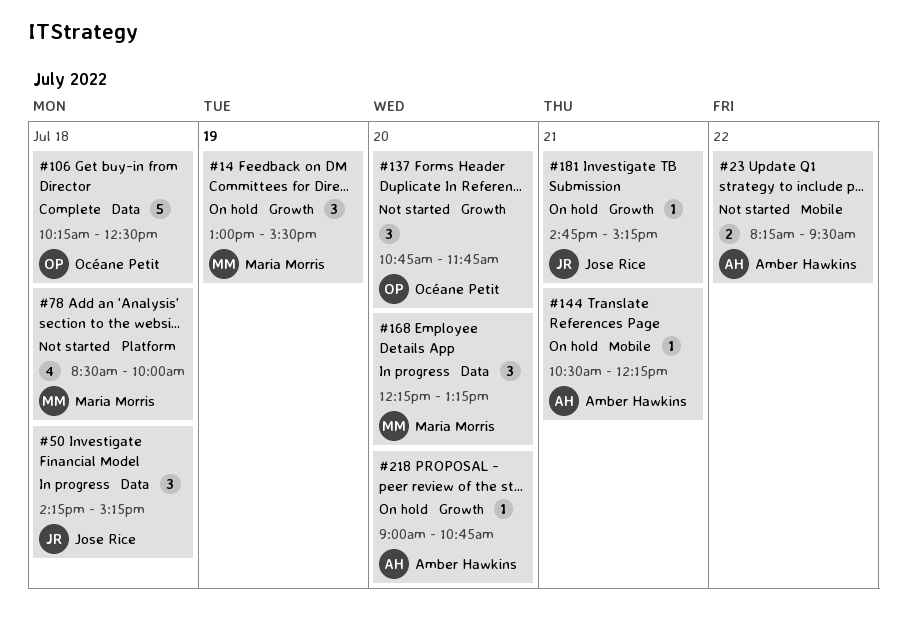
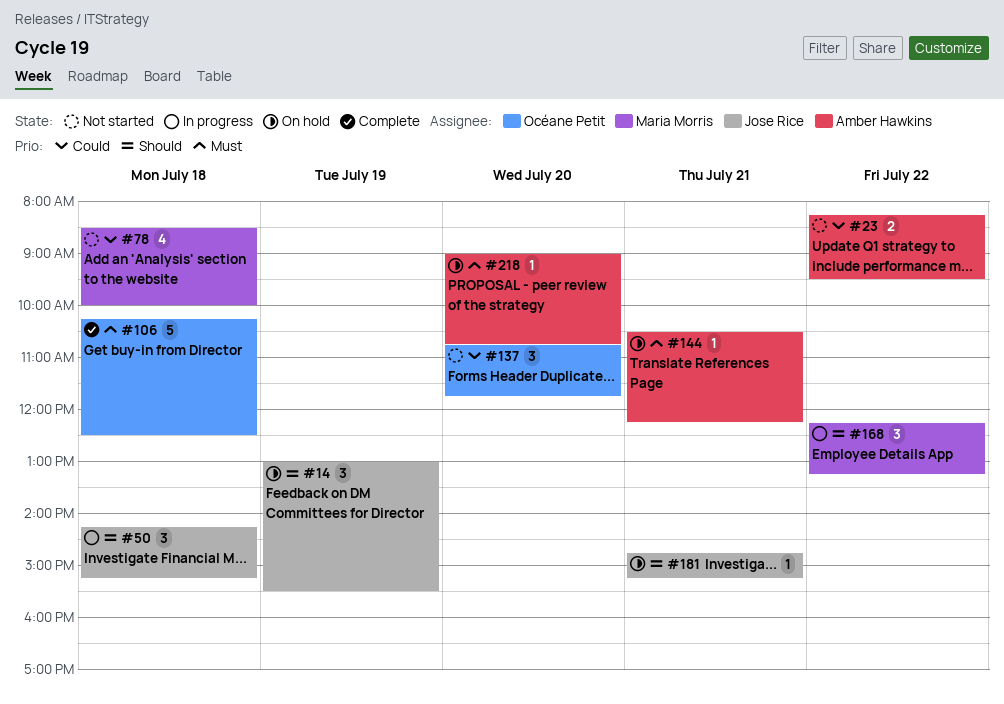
#14, owner: Maria Morris -> Jose Rice
#168, day: Jul 20 -> Jul 22

